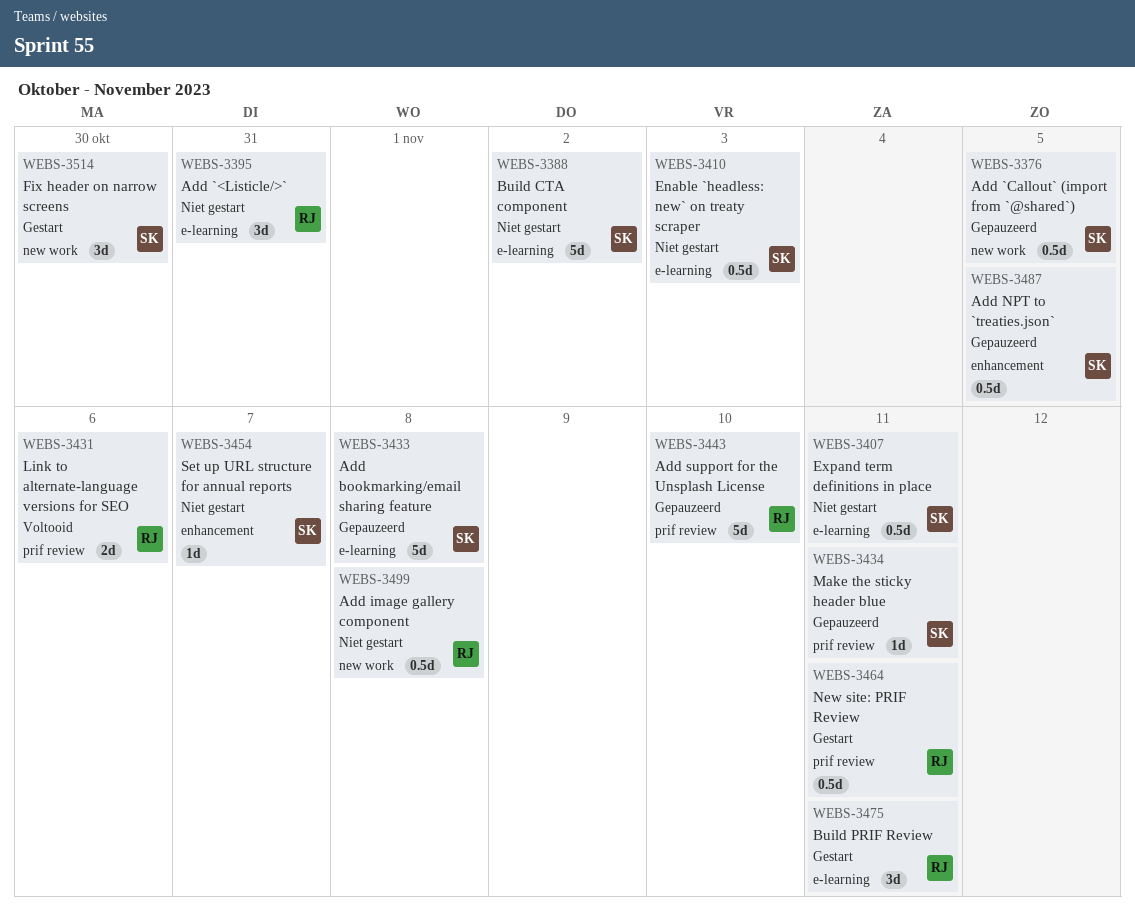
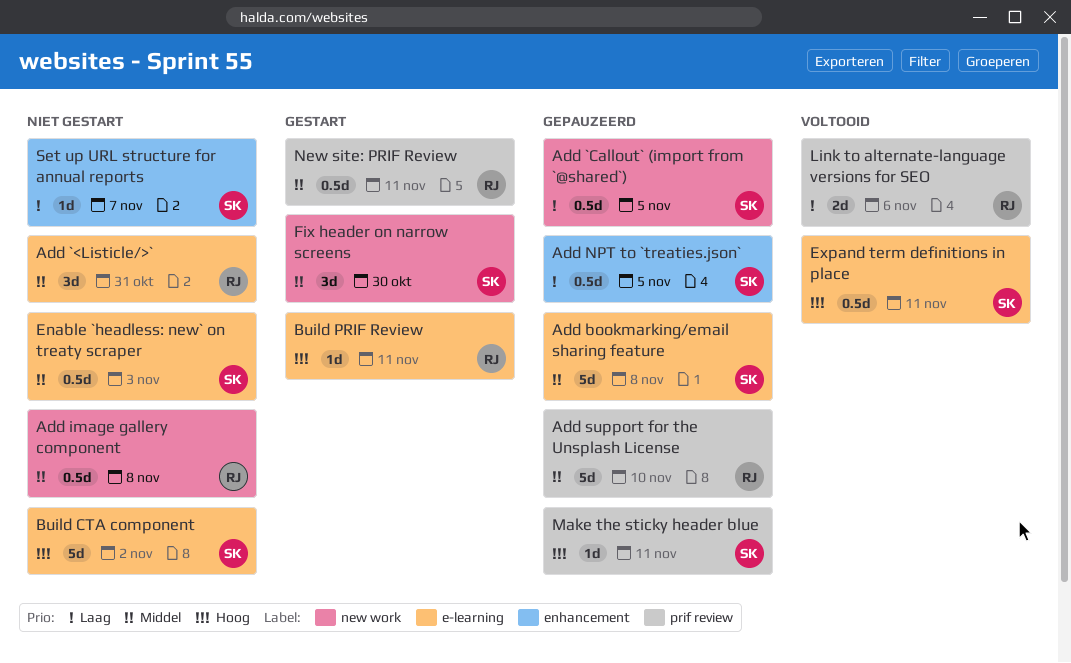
Build PRIF Review, estimate: 3d -> 1d
Expand term definitions in place, status: Niet gestart -> Voltooid

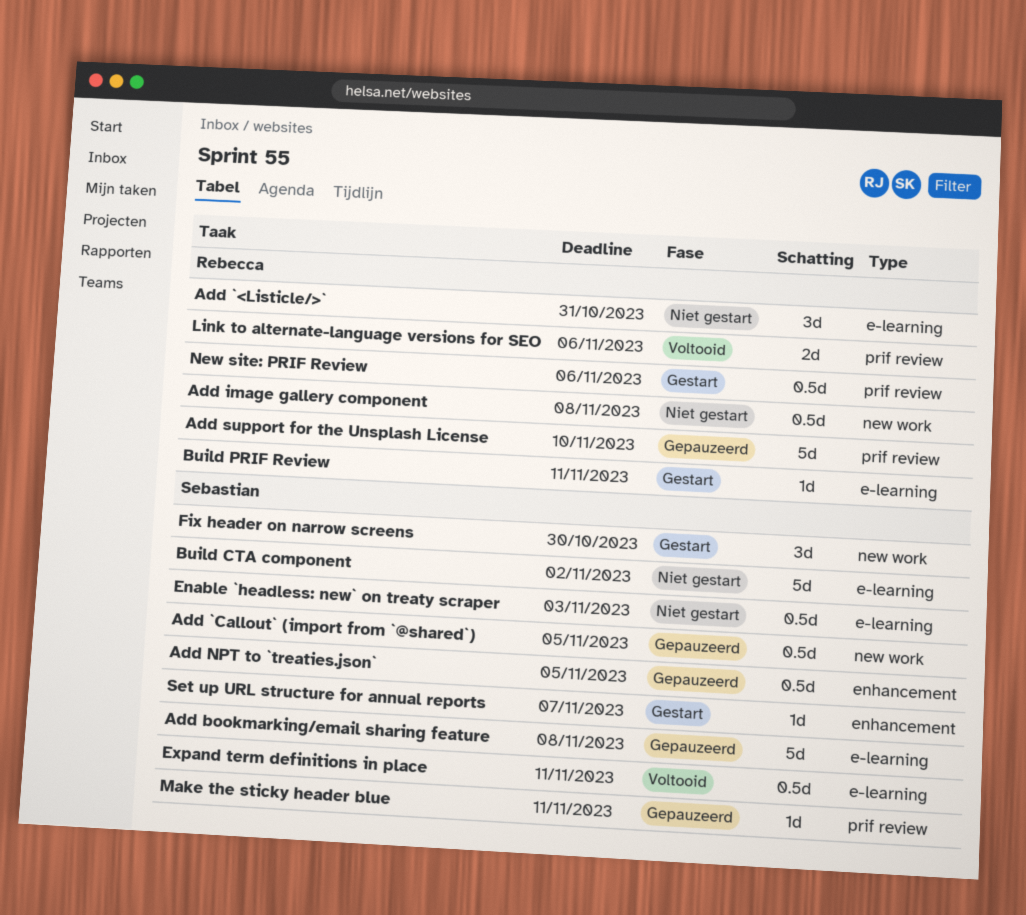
New site: PRIF Review, due: Nov 11 -> Nov 6
Set up URL structure for annual reports, status: Niet gestart -> Gestart

